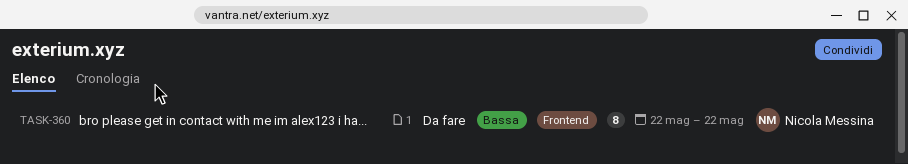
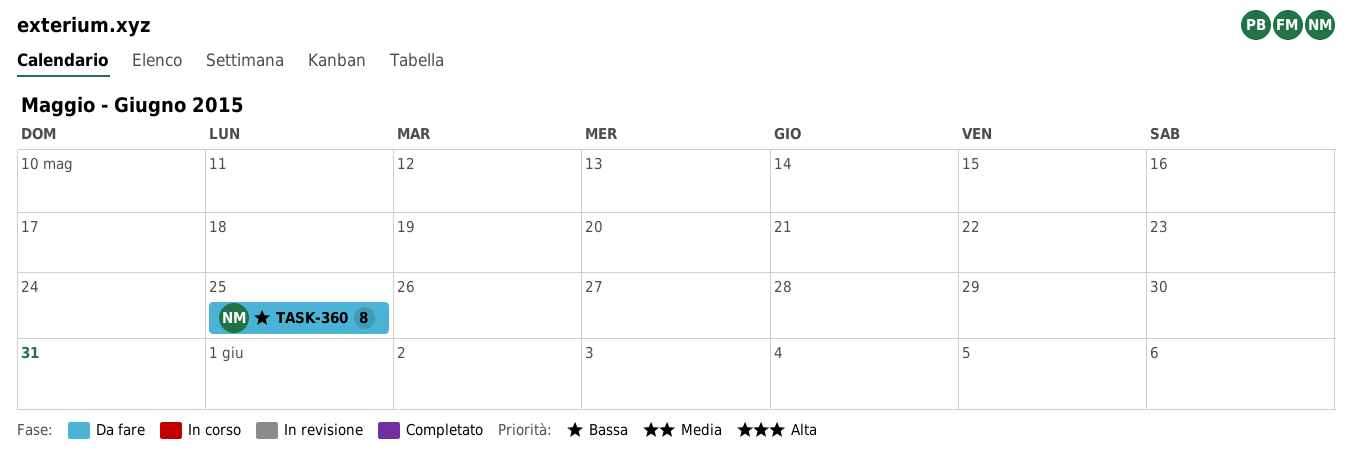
TASK-360, start: May 22 -> May 25
TASK-360, due: May 22 -> May 25

